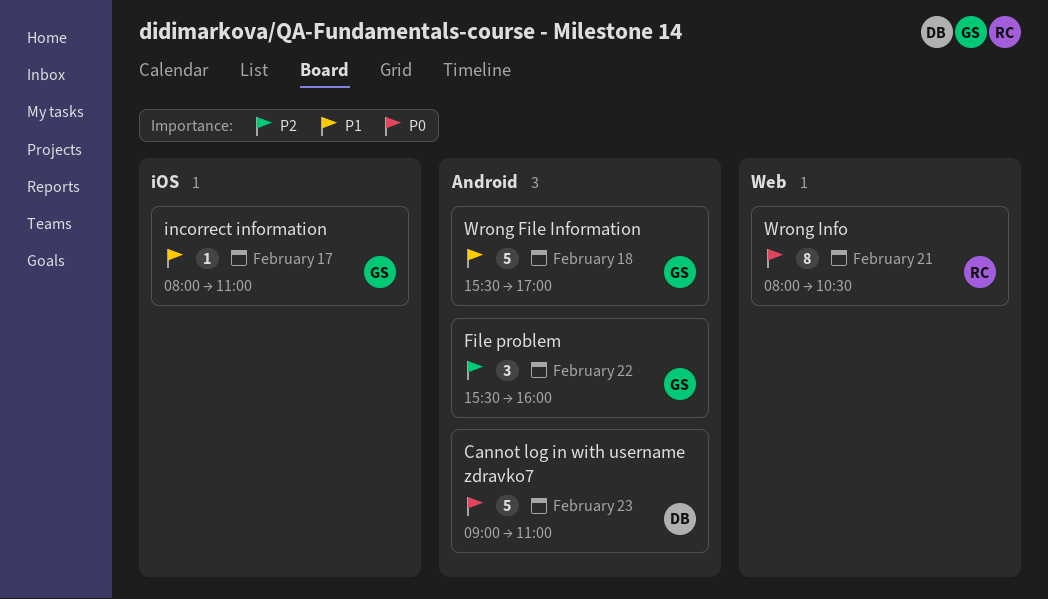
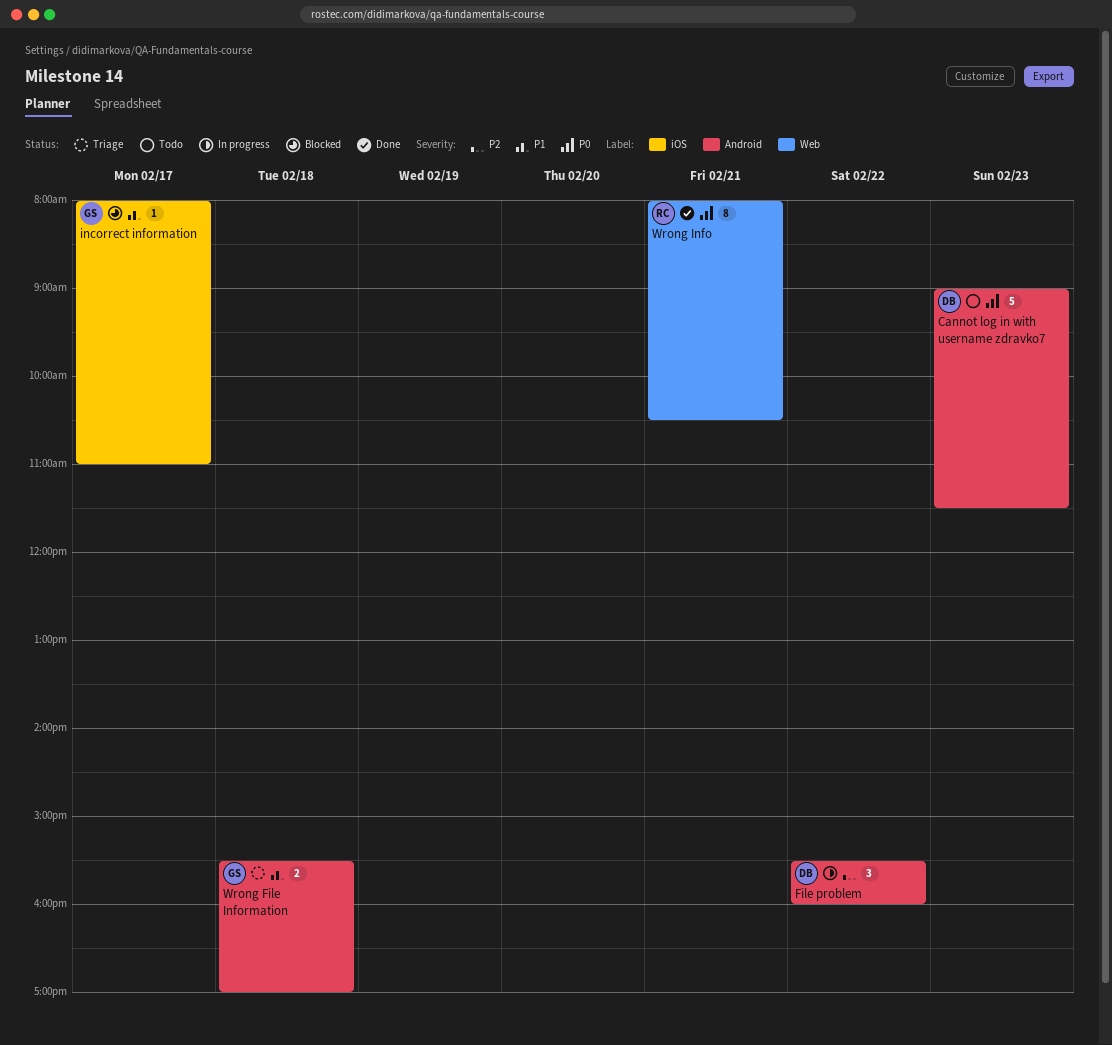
Cannot log in with username zdravko7, ends: 11:00 -> 11:30
File problem, owner: GS -> DB
Wrong File Information, estimate: 5 -> 2

